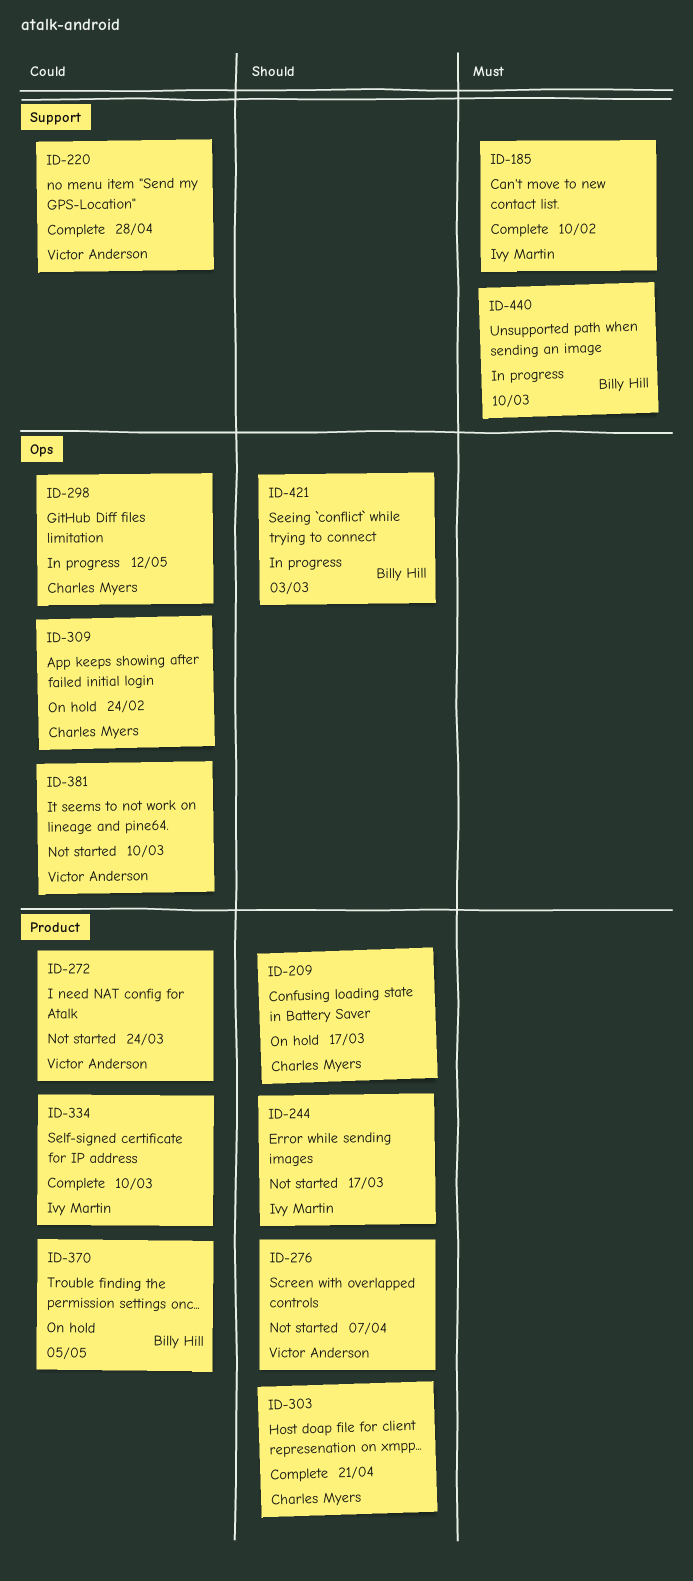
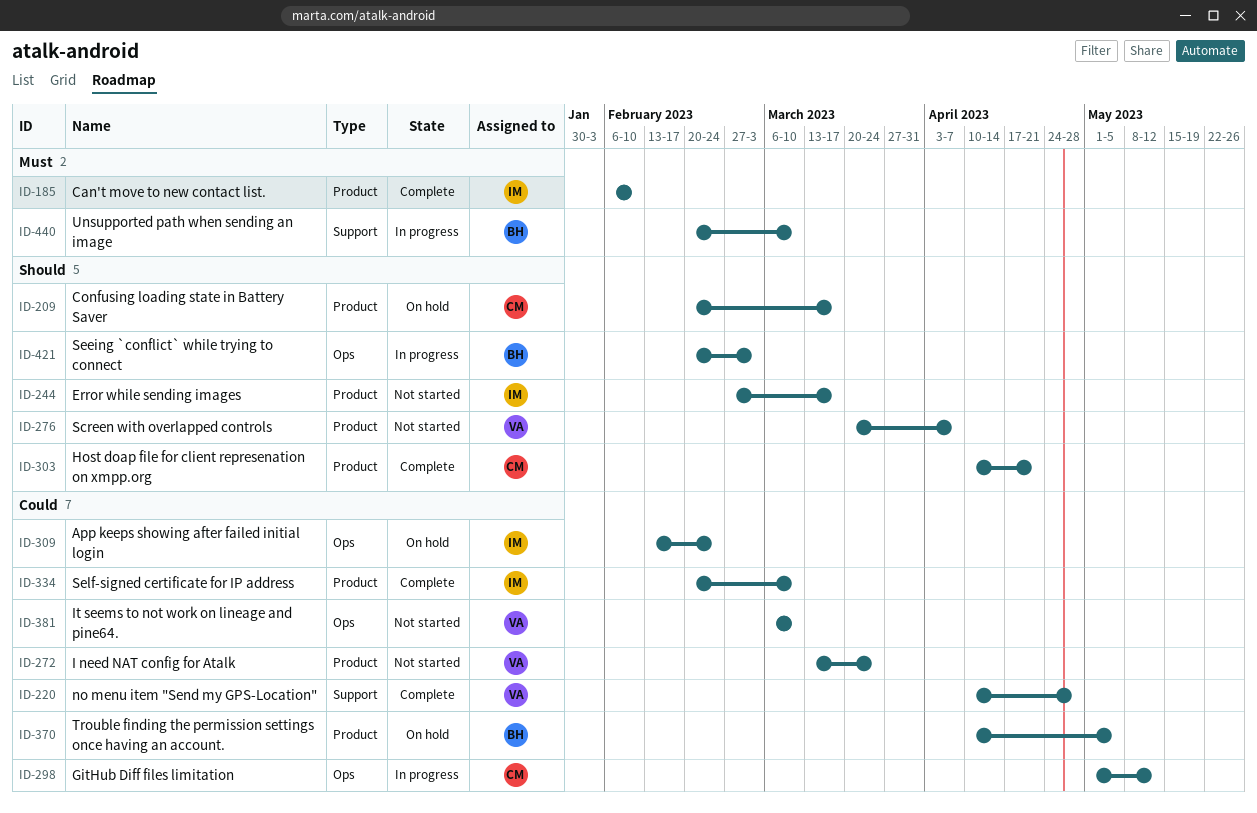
ID-185, label: Support -> Product
ID-309, owner: Charles Myers -> Ivy Martin

